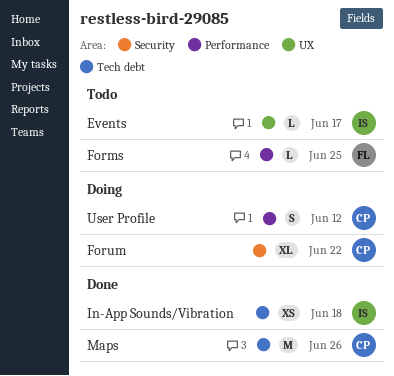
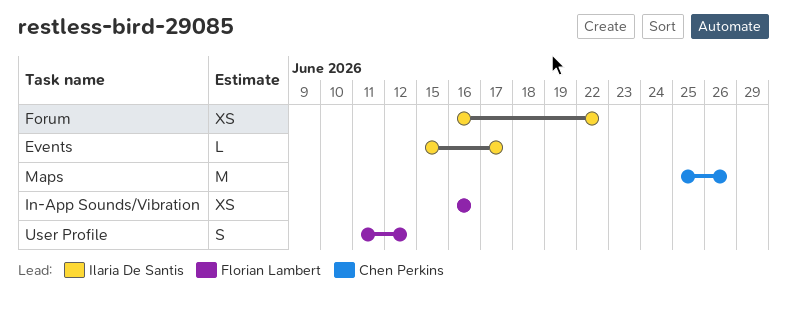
Forms: present -> none
Forum, owner: Chen Perkins -> Ilaria De Santis
Forum, estimate: XL -> XS
In-App Sounds/Vibration, owner: Ilaria De Santis -> Florian Lambert
In-App Sounds/Vibration, due: Jun 18 -> Jun 16
User Profile, owner: Chen Perkins -> Florian Lambert

